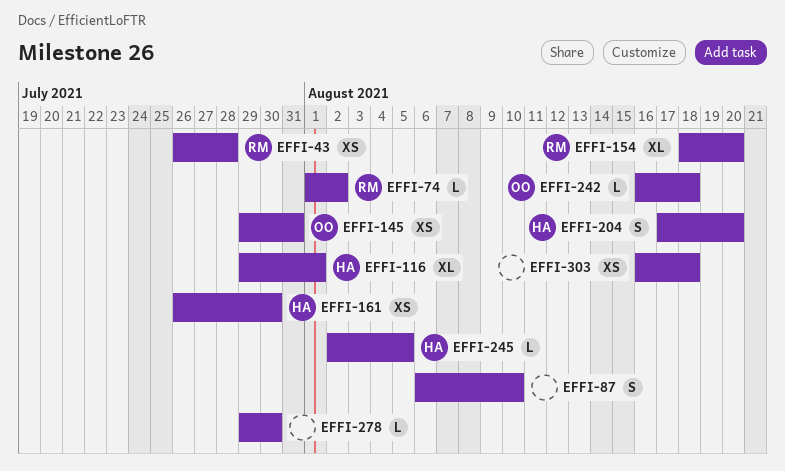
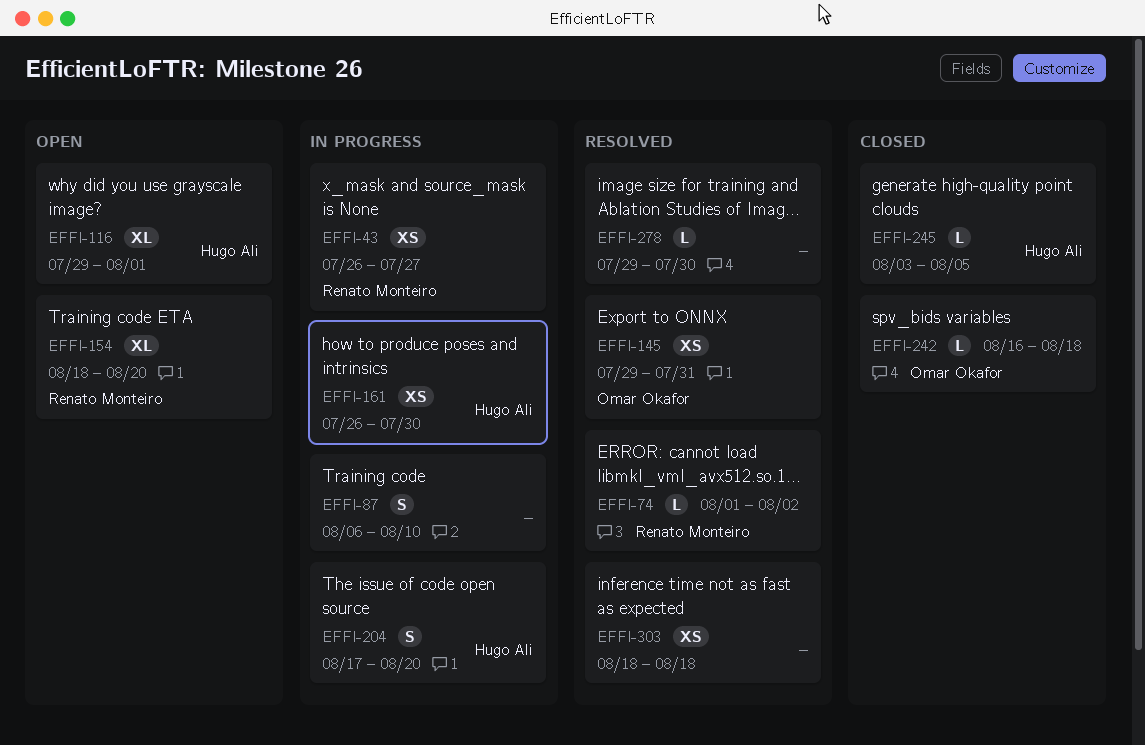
EFFI-43, due: Jul 28 -> Jul 27
EFFI-245, start: Aug 2 -> Aug 3
EFFI-303, start: Aug 16 -> Aug 18

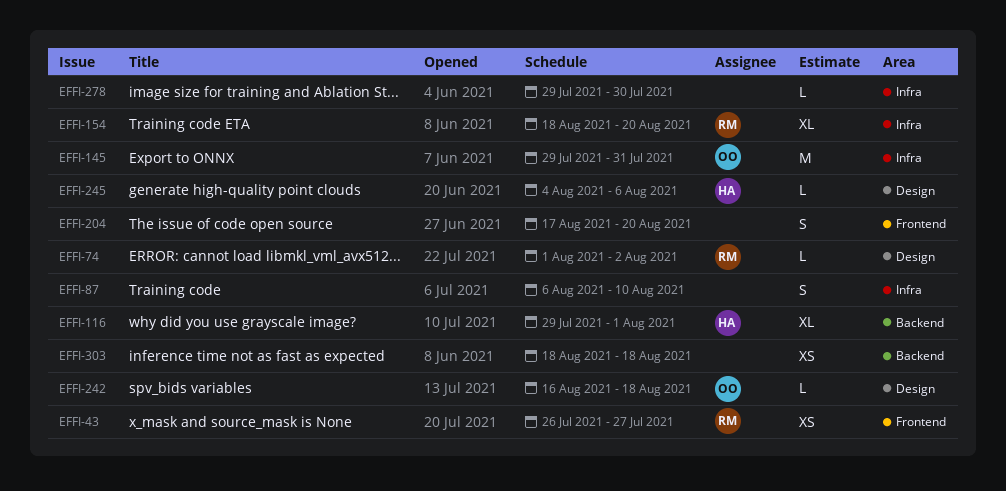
EFFI-145, estimate: XS -> M
EFFI-161: present -> none
EFFI-204, owner: Hugo Ali -> none
EFFI-245, start: Aug 3 -> Aug 4
EFFI-245, due: Aug 5 -> Aug 6

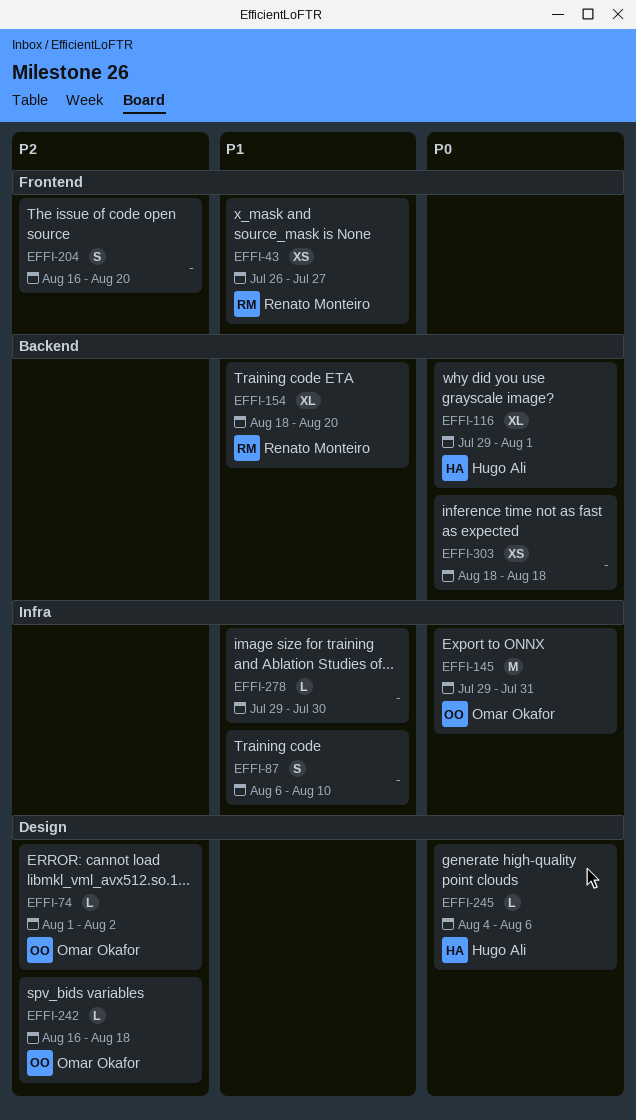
EFFI-74, owner: Renato Monteiro -> Omar Okafor
EFFI-154, label: Infra -> Backend
EFFI-204, start: Aug 17 -> Aug 16

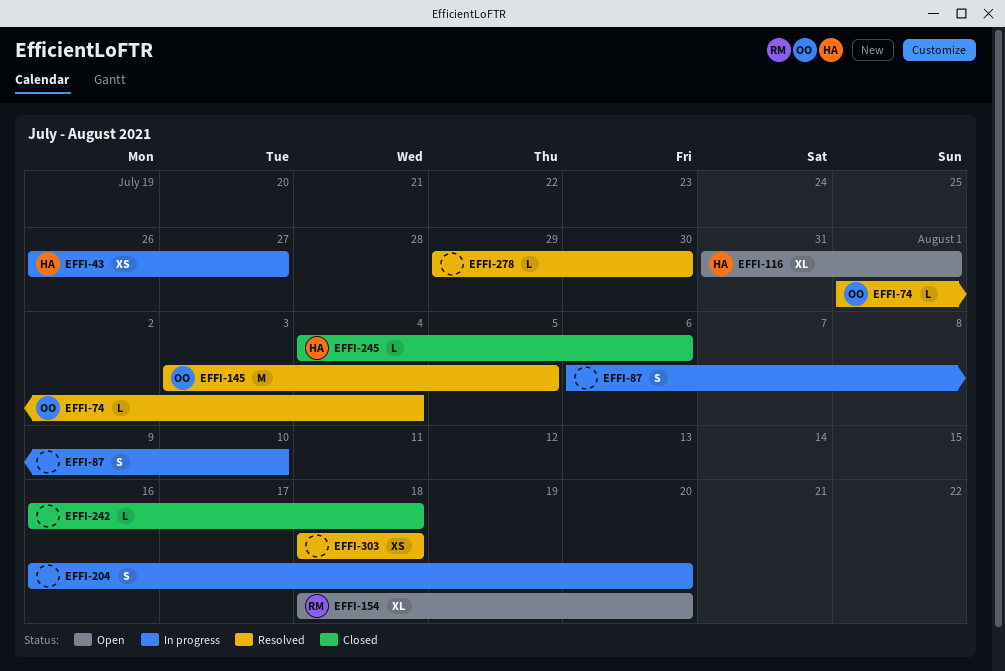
EFFI-43, owner: Renato Monteiro -> Hugo Ali
EFFI-74, due: Aug 2 -> Aug 4
EFFI-116, start: Jul 29 -> Jul 31
EFFI-145, start: Jul 29 -> Aug 3
EFFI-145, due: Jul 31 -> Aug 5
EFFI-242, owner: Omar Okafor -> none

